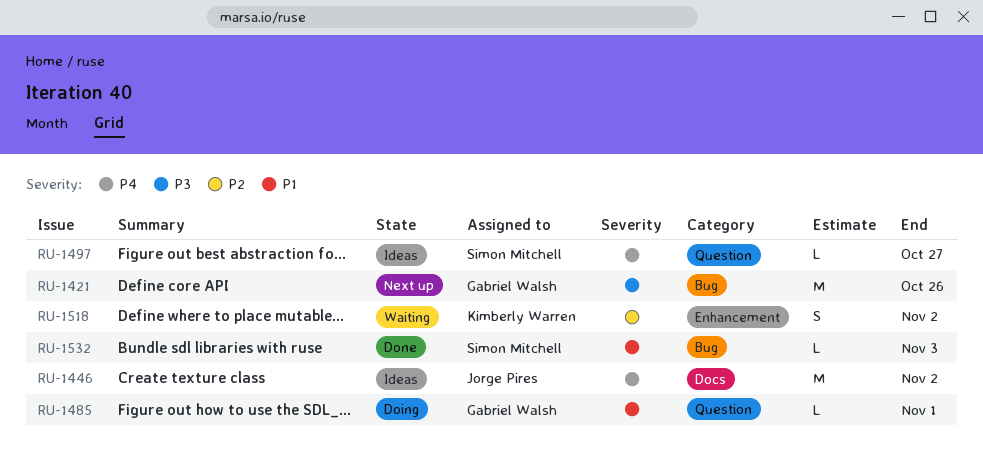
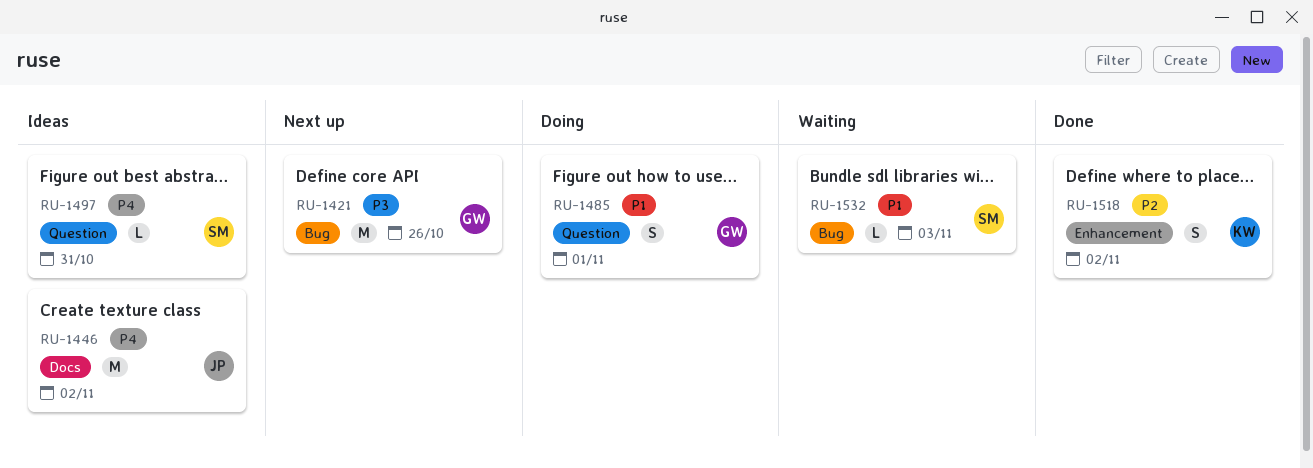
RU-1485, estimate: L -> S
RU-1497, due: Oct 27 -> Oct 31
RU-1518, status: Waiting -> Done
RU-1532, status: Done -> Waiting

